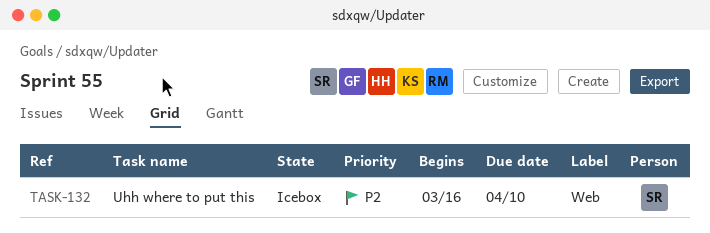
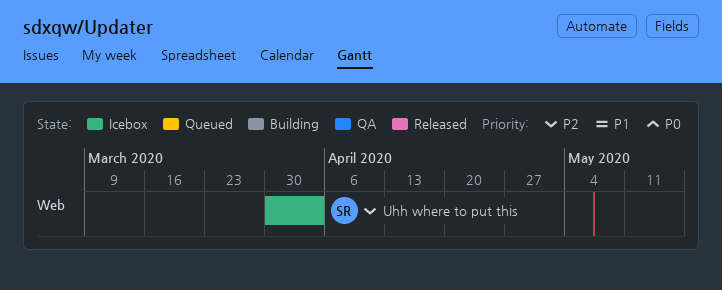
Uhh where to put this, start: Mar 16 -> Mar 30
Uhh where to put this, due: Apr 10 -> Apr 3

